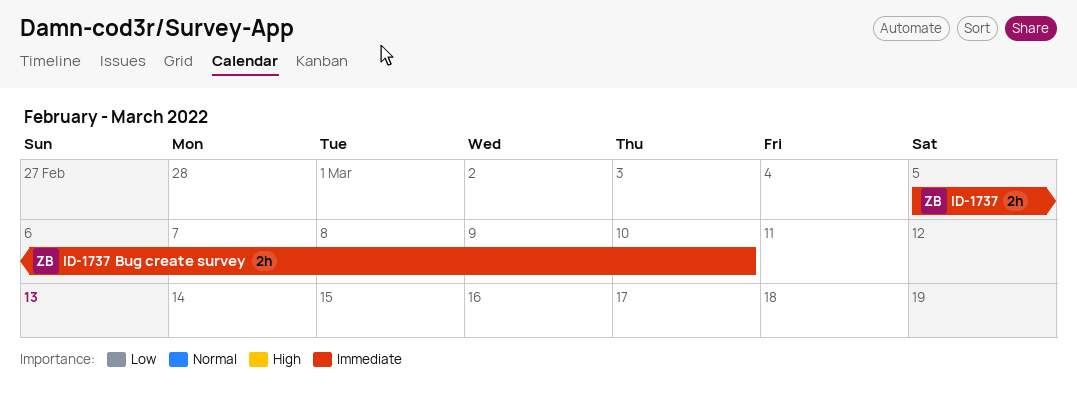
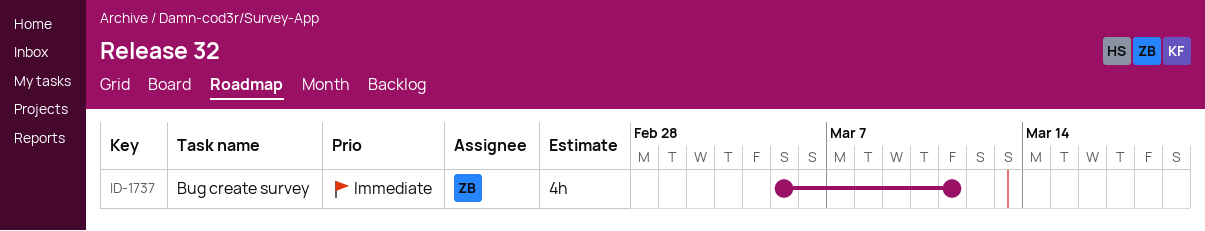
ID-1737, estimate: 2h -> 4h
ID-1737, due: Mar 10 -> Mar 11

